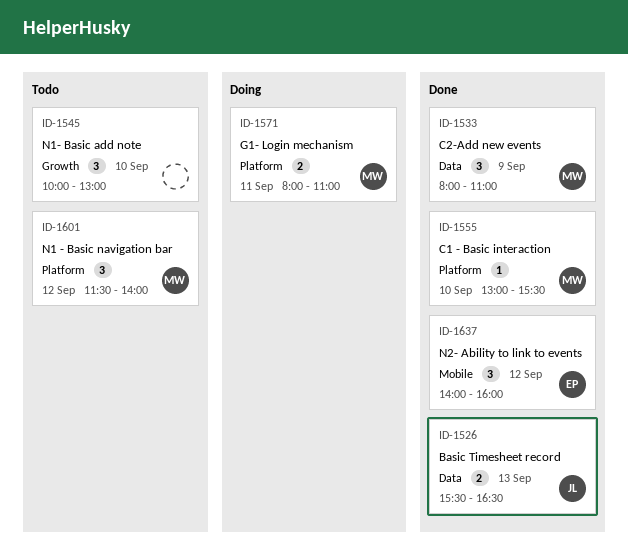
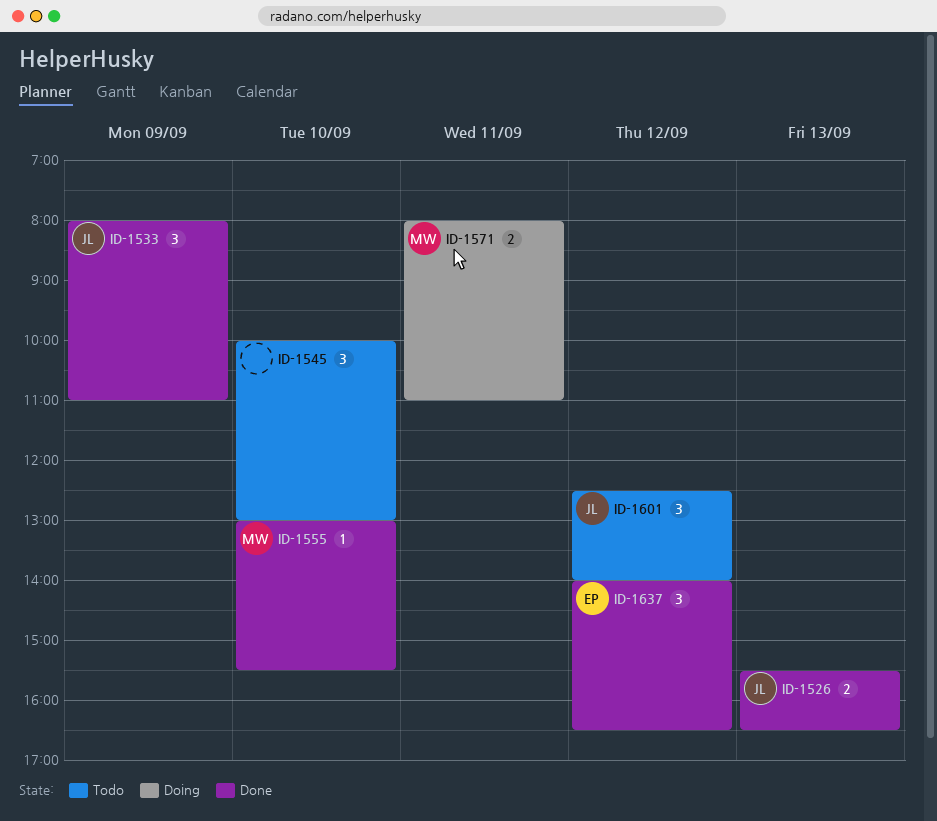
ID-1533, owner: MW -> JL
ID-1601, owner: MW -> JL
ID-1601, begins: 11:30 -> 12:30
ID-1637, ends: 16:00 -> 16:30

